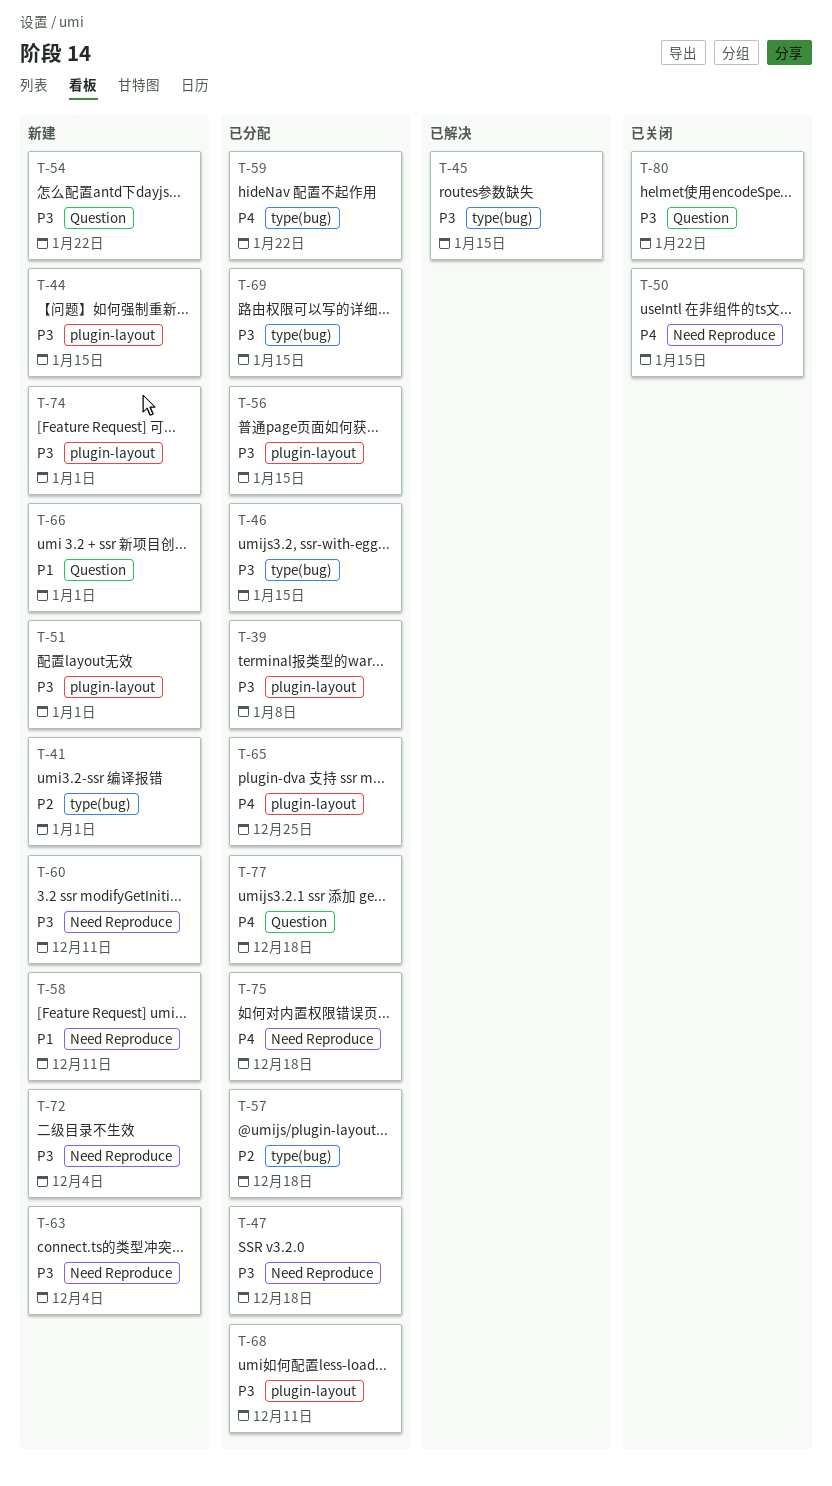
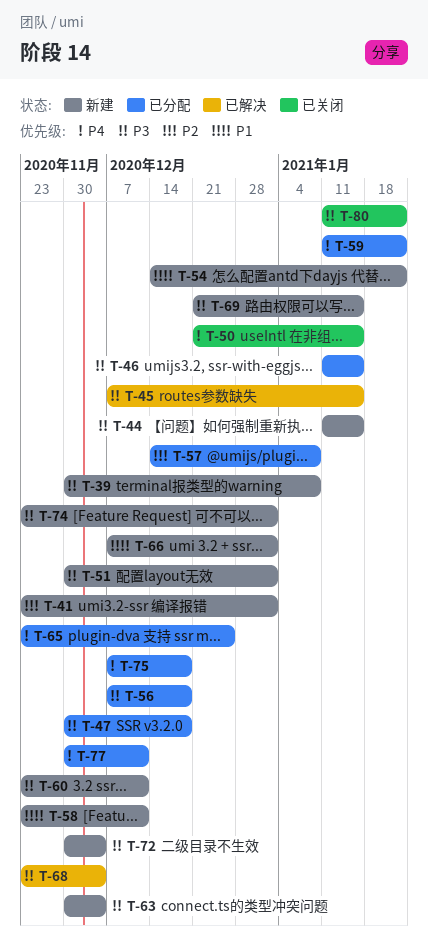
T-39, status: 已分配 -> 新建
T-54, priority: P3 -> P1
T-56, due: Jan 15 -> Dec 18
T-57, due: Dec 18 -> Jan 8
T-68, status: 已分配 -> 已解决
T-68, due: Dec 11 -> Dec 4
T-69, status: 已分配 -> 新建
T-77, due: Dec 18 -> Dec 11

